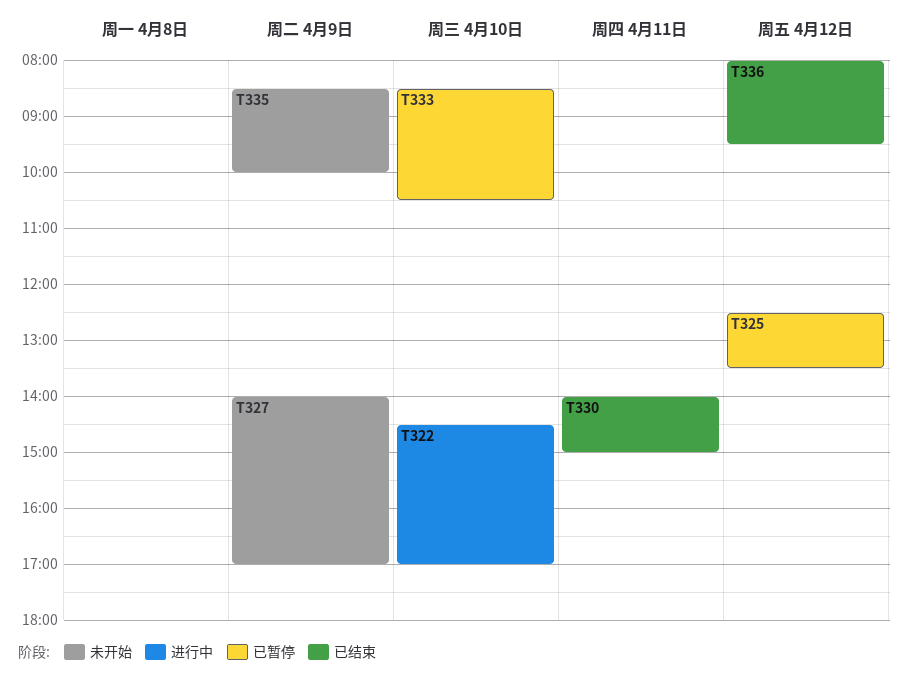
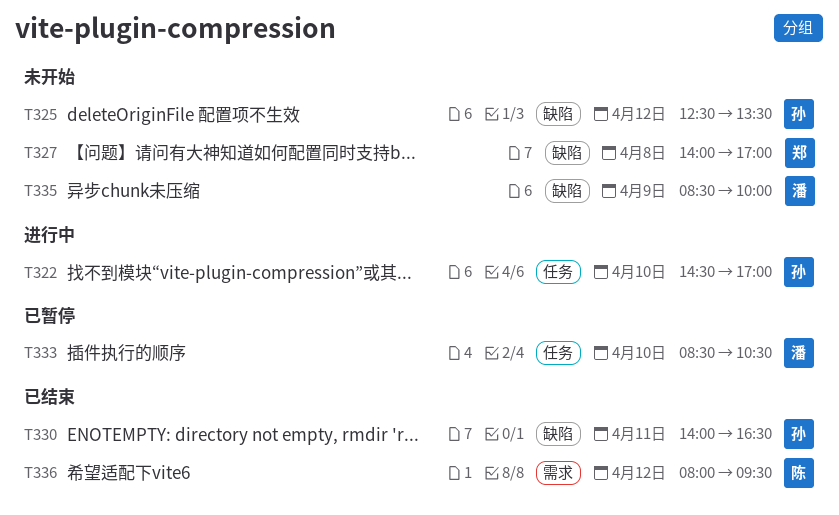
T325, status: 已暂停 -> 未开始
T327, day: Apr 9 -> Apr 8
T330, ends: 15:00 -> 16:30

